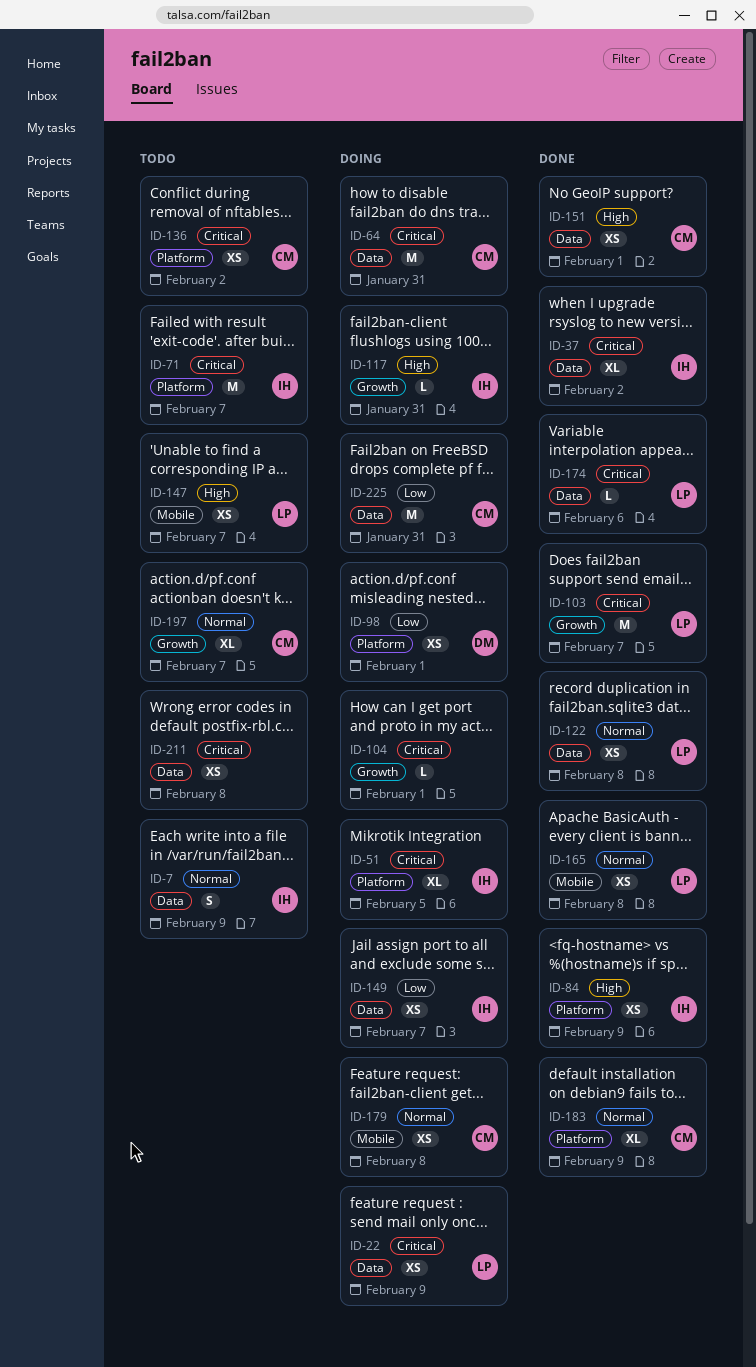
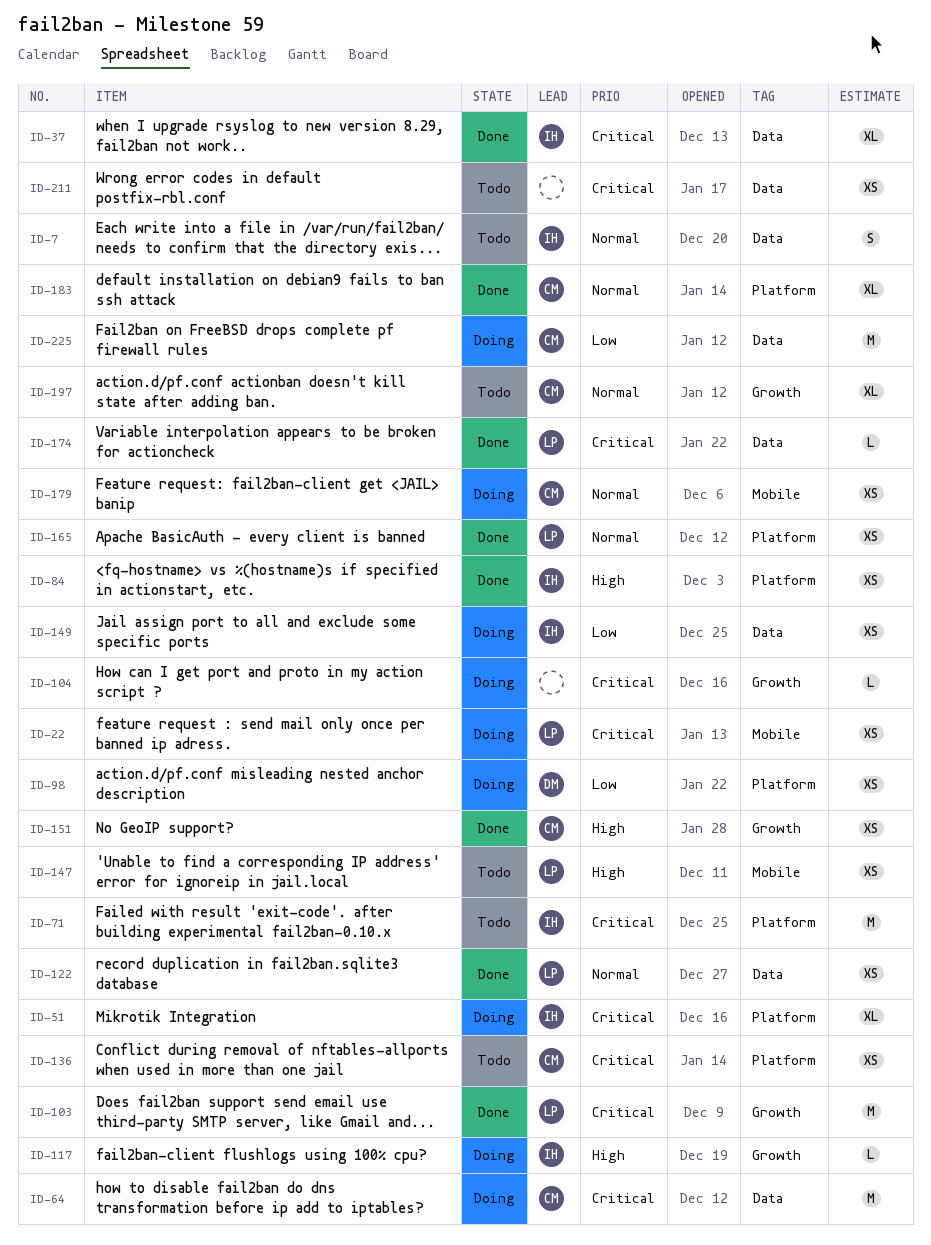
ID-22, label: Data -> Mobile
ID-151, label: Data -> Growth
ID-165, label: Mobile -> Platform

